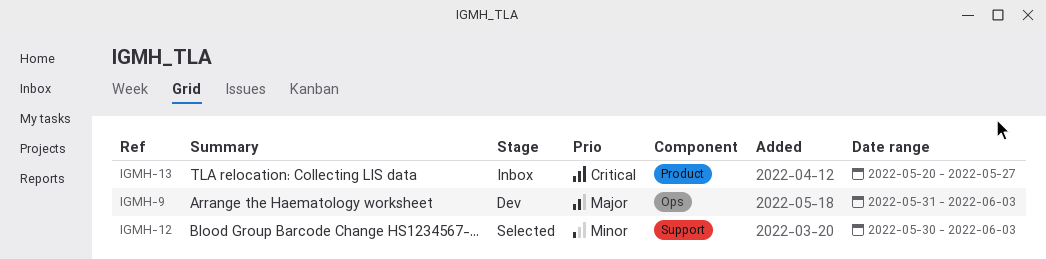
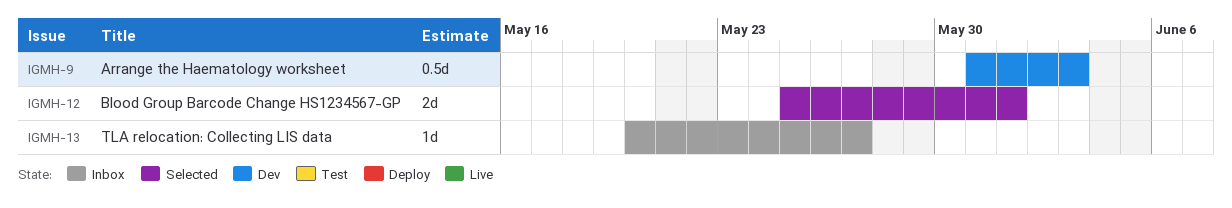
IGMH-12, start: May 30 -> May 25
IGMH-12, due: Jun 3 -> Jun 1

